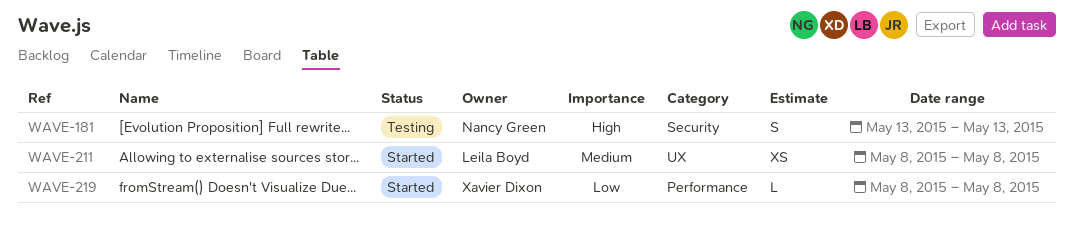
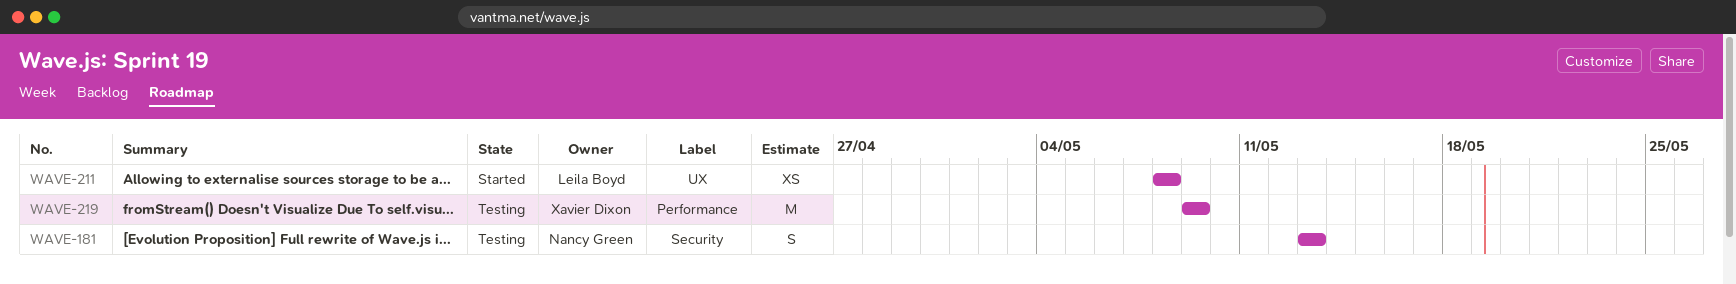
WAVE-219, status: Started -> Testing
WAVE-219, estimate: L -> M
WAVE-219, start: May 8 -> May 9
WAVE-219, due: May 8 -> May 9

